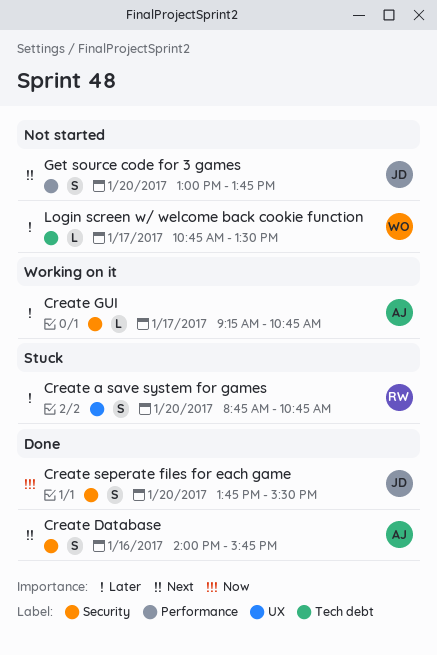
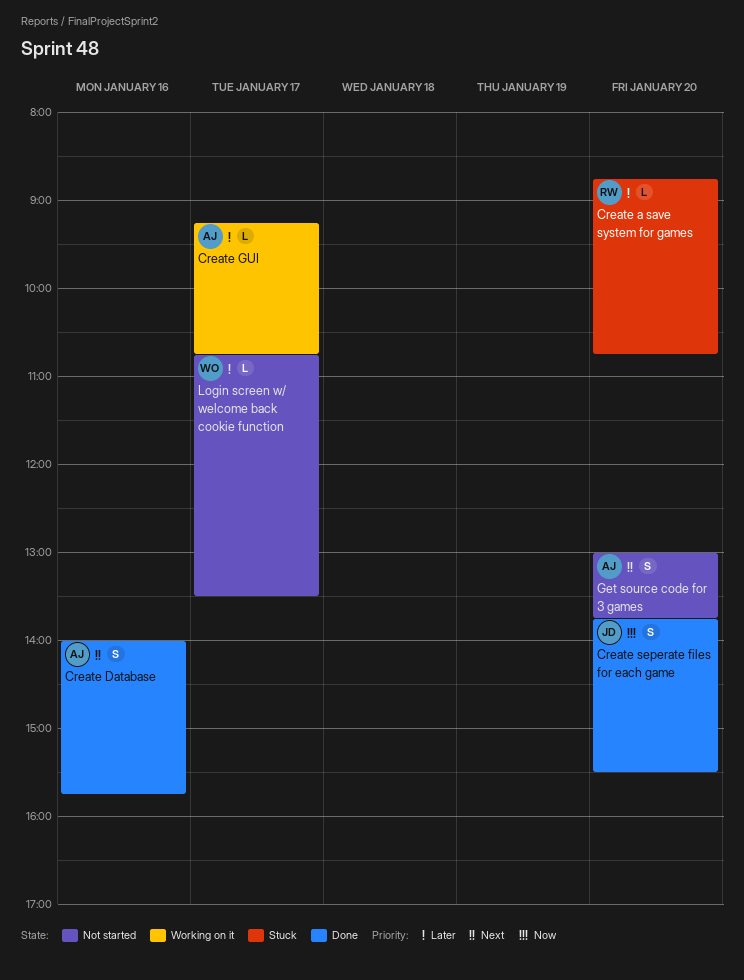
Create a save system for games, estimate: S -> L
Get source code for 3 games, owner: JD -> AJ

